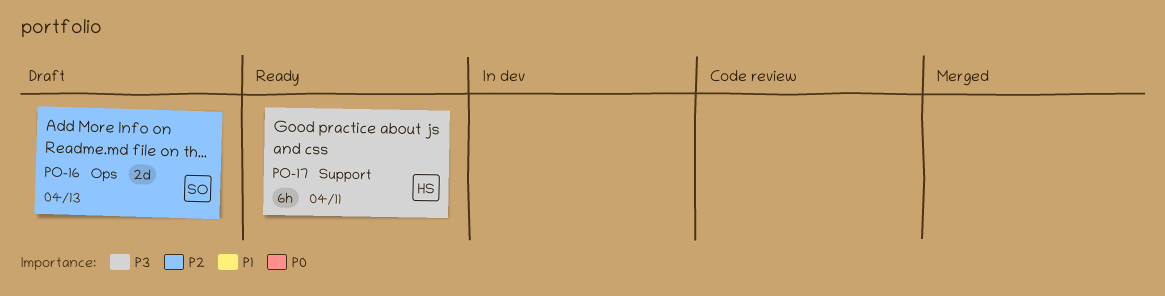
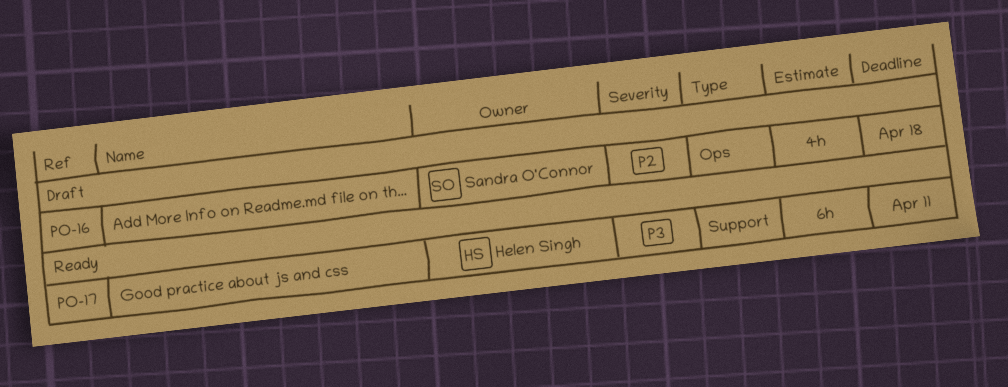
PO-16, estimate: 2d -> 4h
PO-16, due: Apr 13 -> Apr 18

